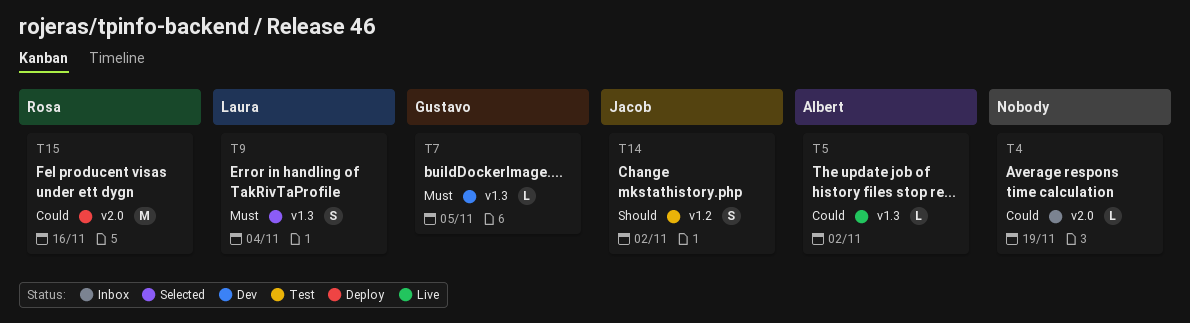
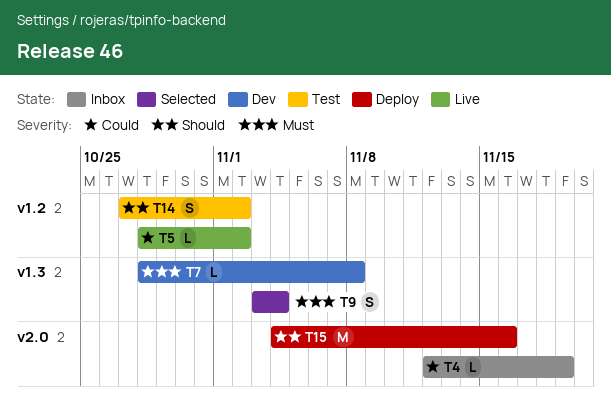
T5, label: v1.3 -> v1.2
T7, due: Nov 5 -> Nov 8
T15, priority: Could -> Should

